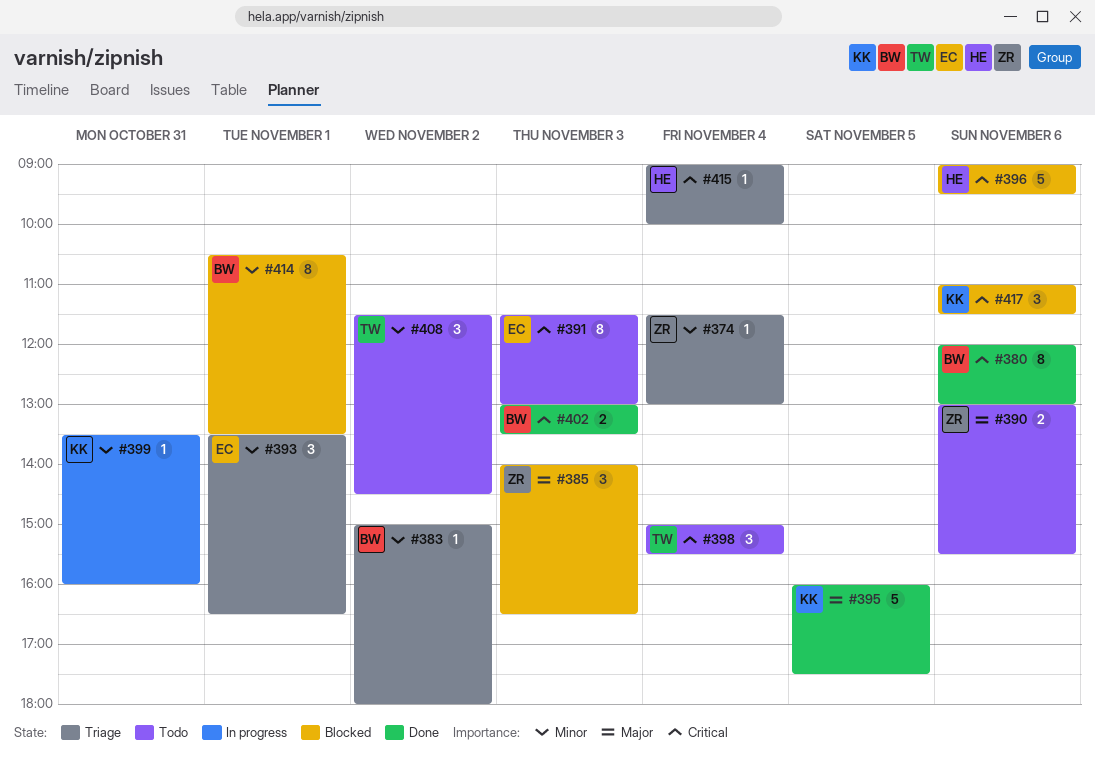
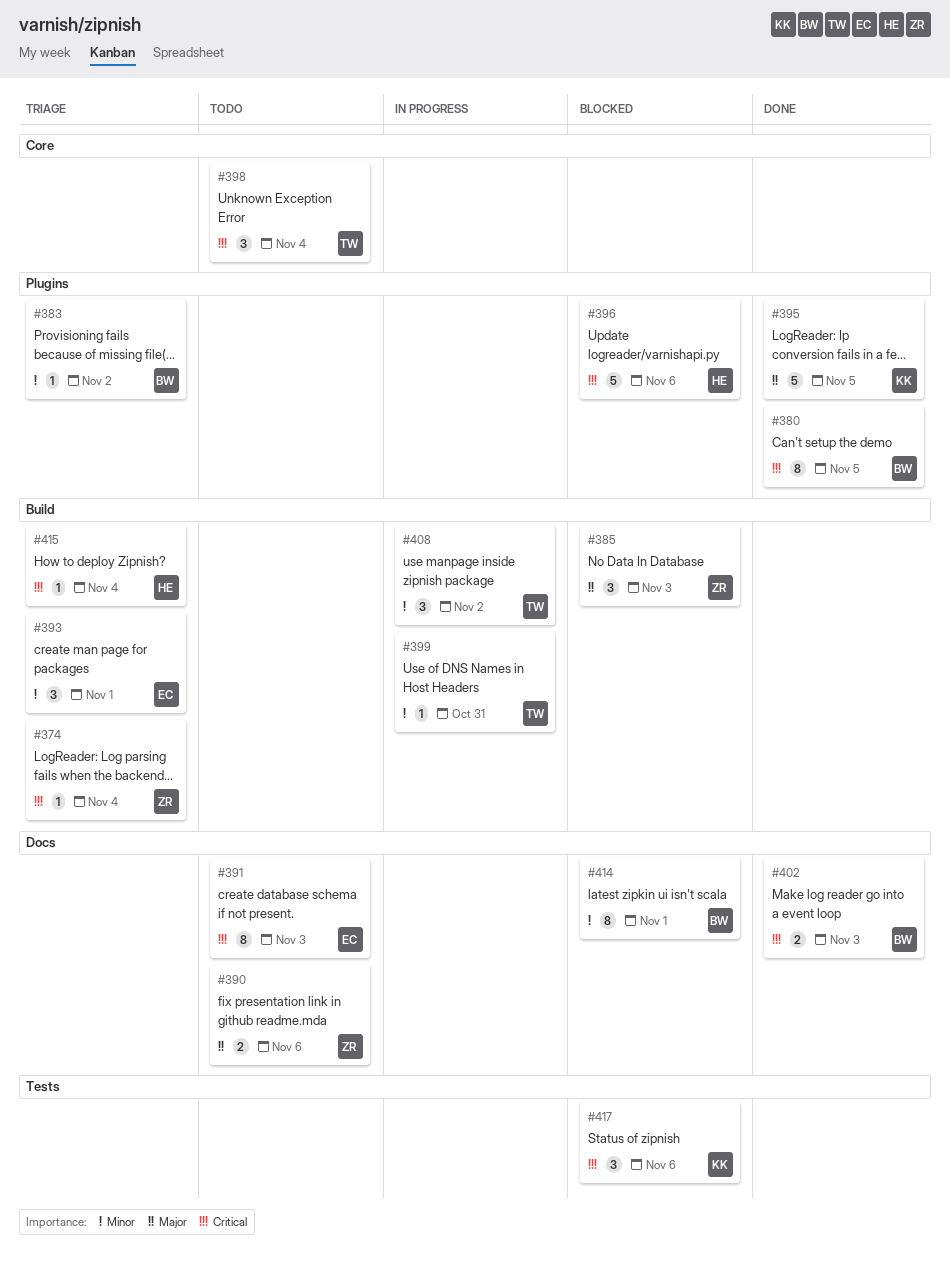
#374, priority: Minor -> Critical
#380, day: Nov 6 -> Nov 5
#399, owner: KK -> TW
#408, status: Todo -> In progress

